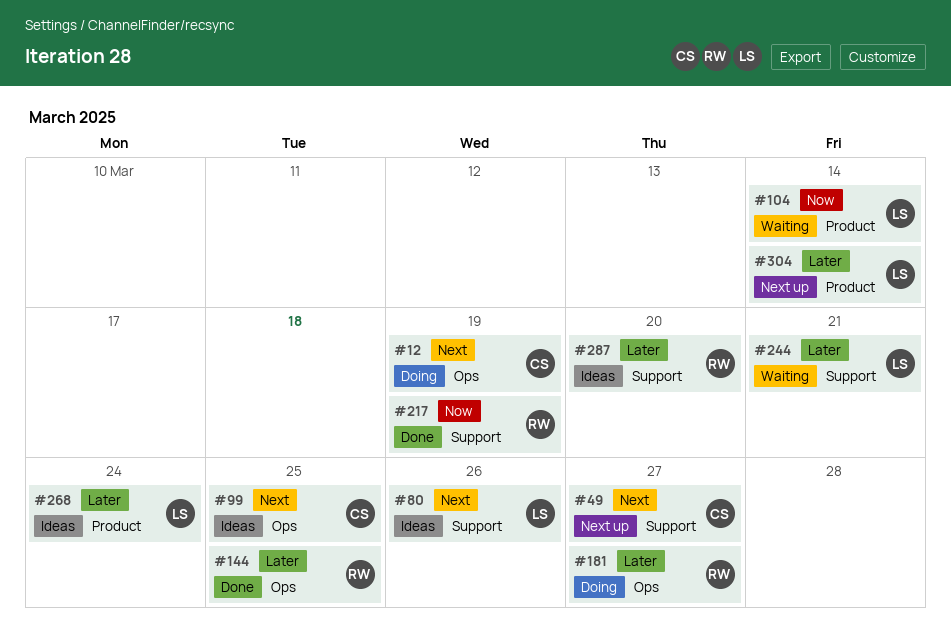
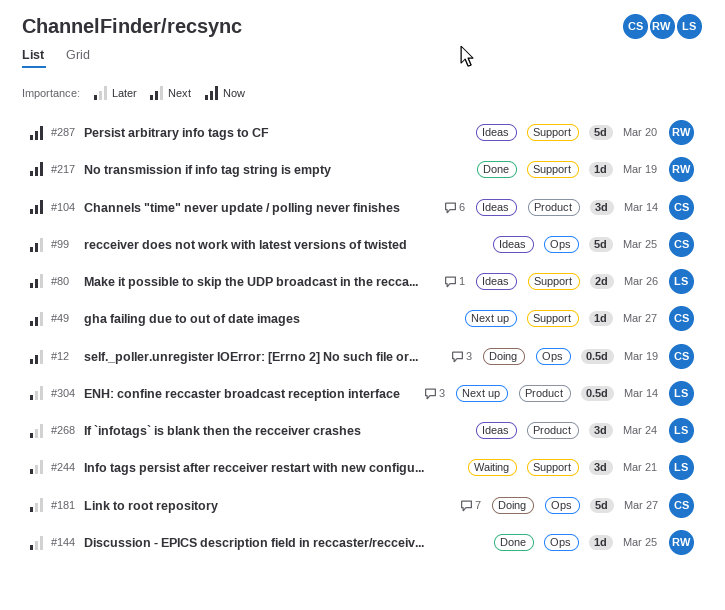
#104, status: Waiting -> Ideas
#104, owner: LS -> CS
#181, owner: RW -> CS
#287, priority: Later -> Now

